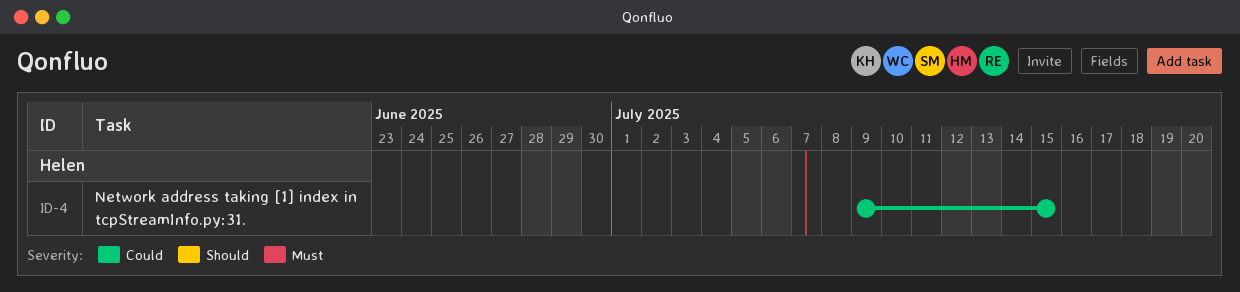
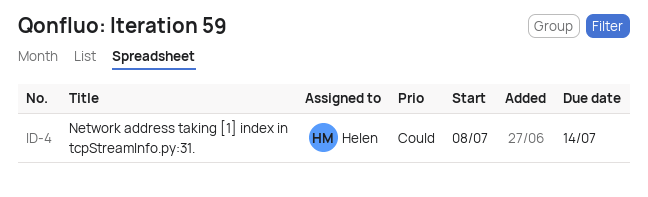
ID-4, start: Jul 9 -> Jul 8
ID-4, due: Jul 15 -> Jul 14

